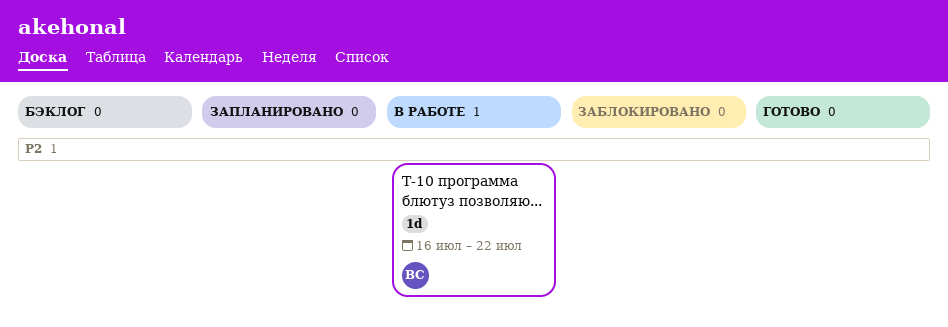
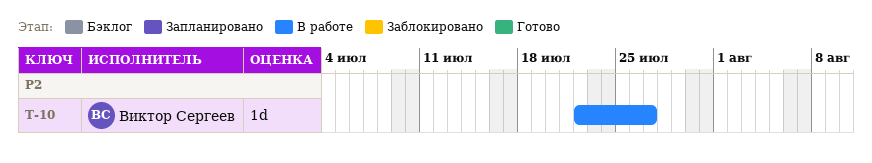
T-10, start: Jul 16 -> Jul 22
T-10, due: Jul 22 -> Jul 27

